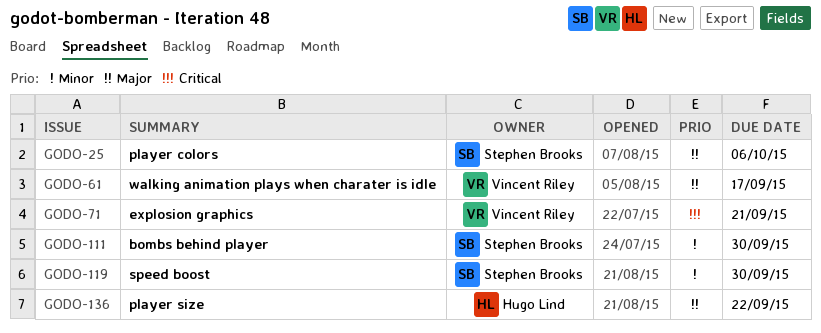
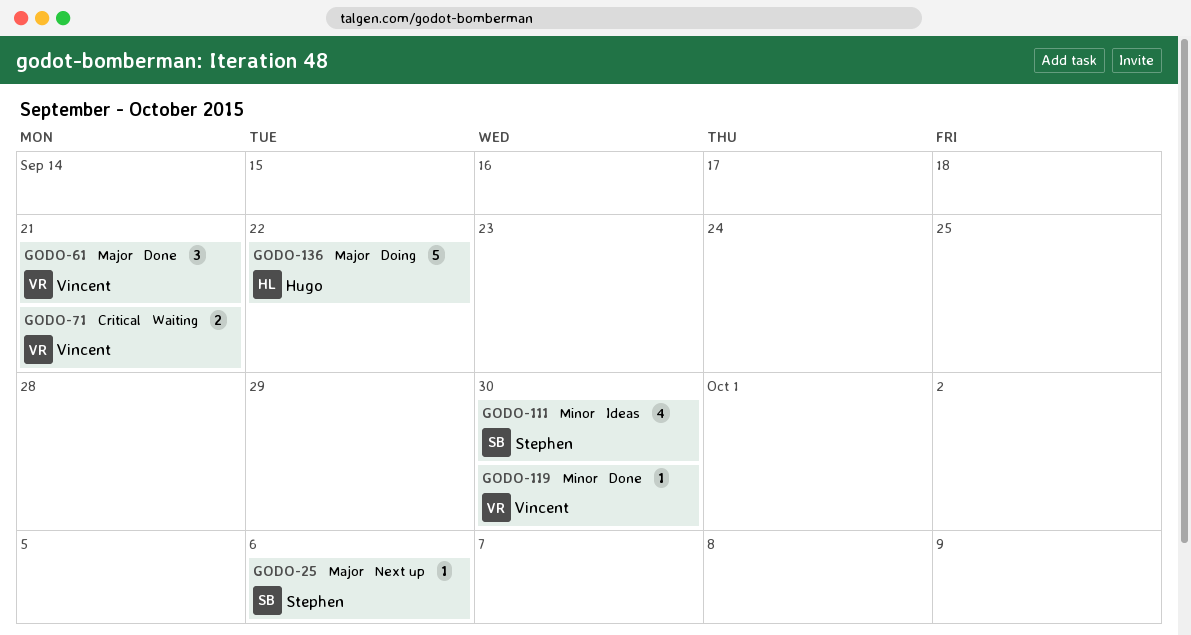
GODO-61, due: Sep 17 -> Sep 21
GODO-119, owner: Stephen Brooks -> Vincent Riley

